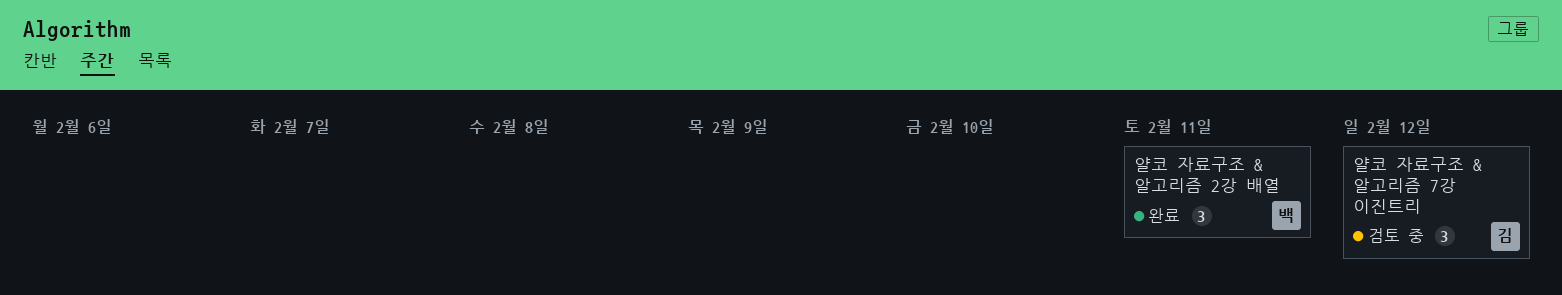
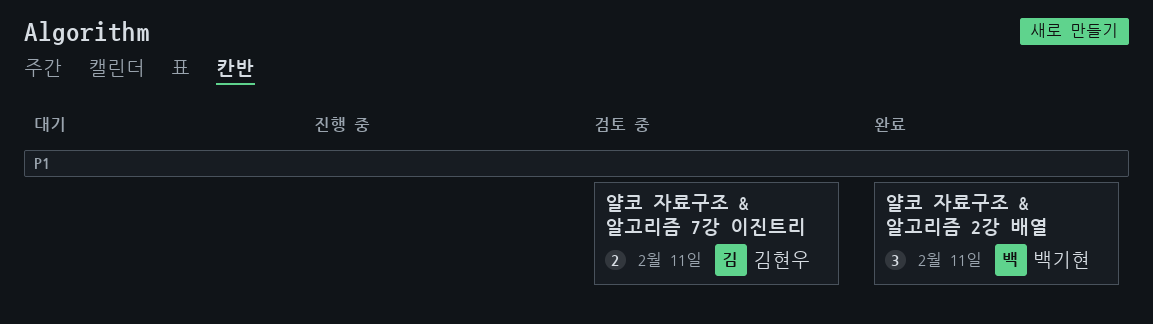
얄코 자료구조 & 알고리즘 7강 이진트리, estimate: 3 -> 2
얄코 자료구조 & 알고리즘 7강 이진트리, due: Feb 12 -> Feb 11

